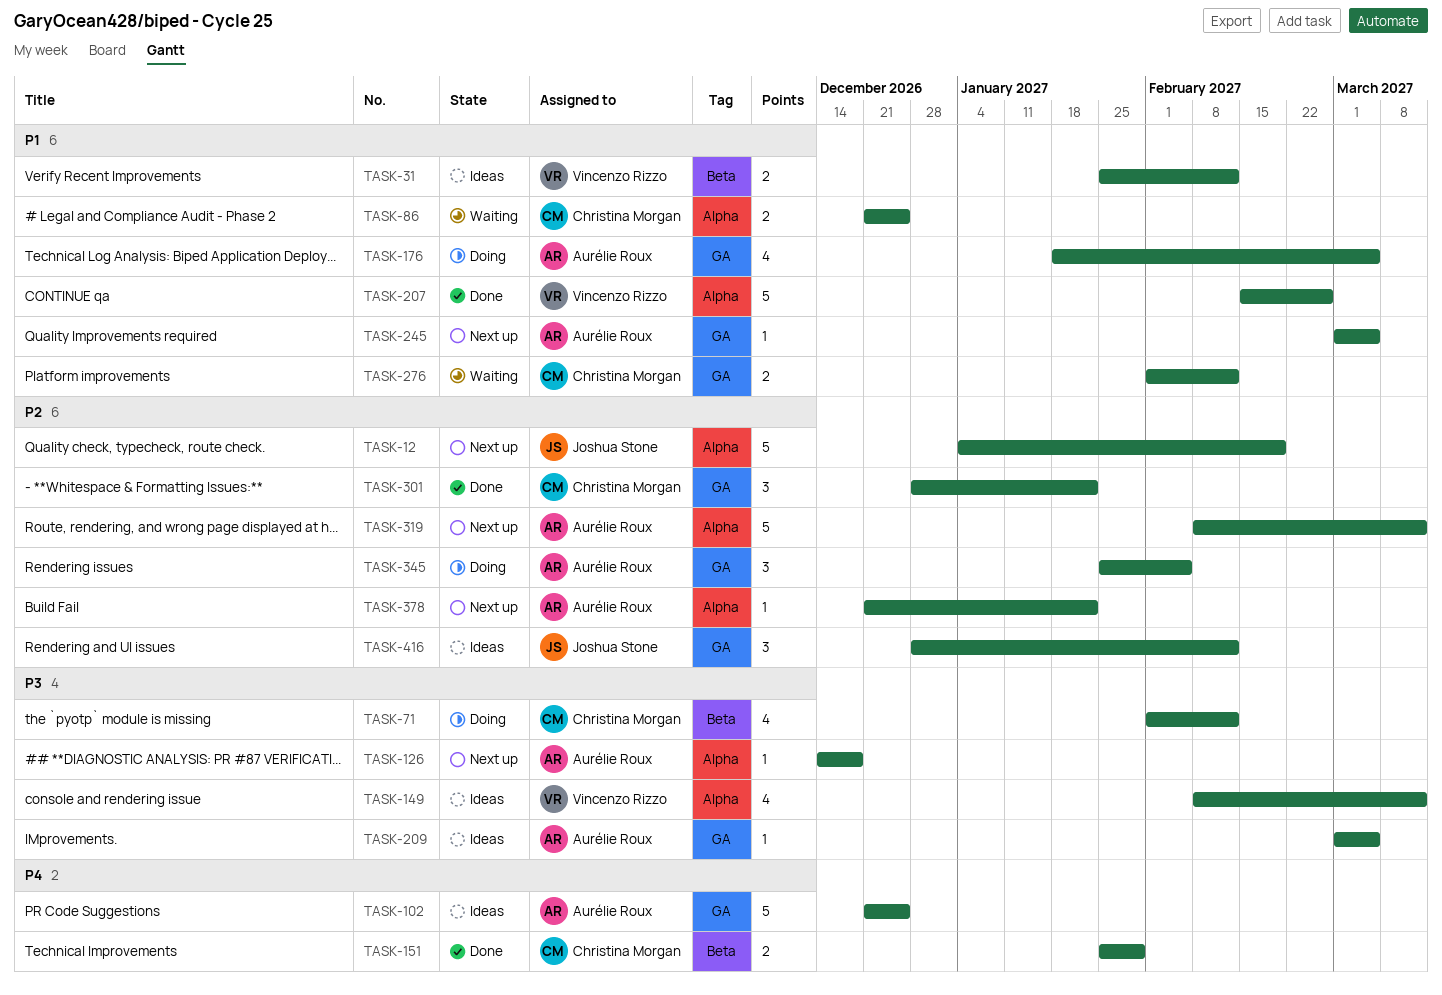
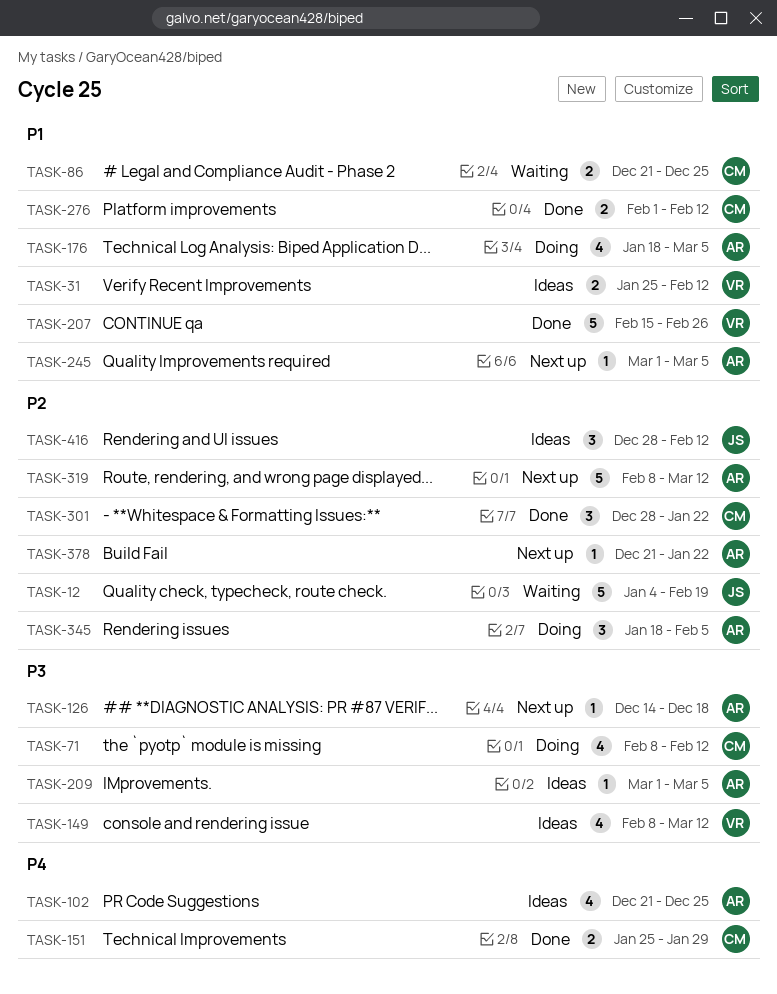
TASK-12, status: Next up -> Waiting
TASK-71, start: Feb 1 -> Feb 8
TASK-102, estimate: 5 -> 4
TASK-276, status: Waiting -> Done
TASK-345, start: Jan 25 -> Jan 18

